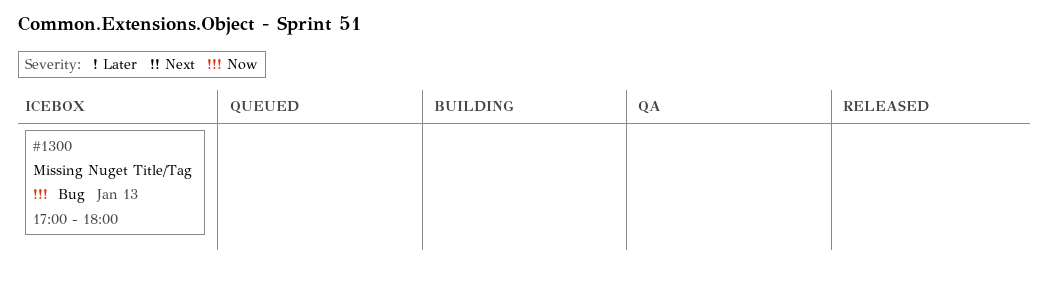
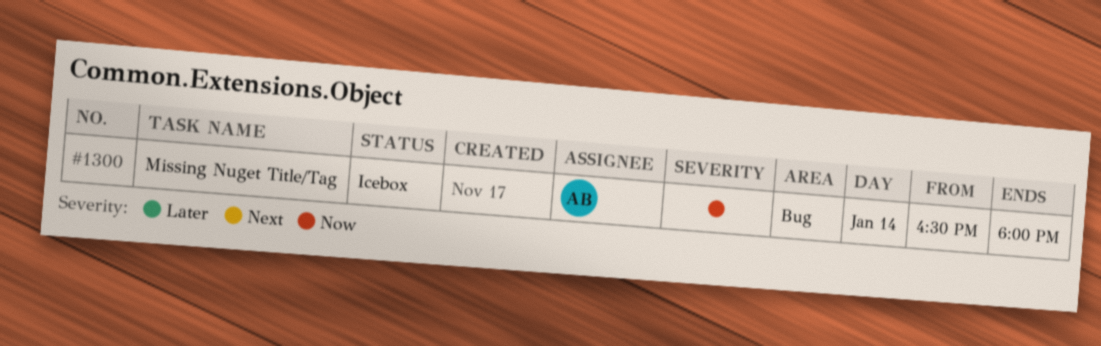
#1300, day: Jan 13 -> Jan 14
#1300, begins: 17:00 -> 16:30

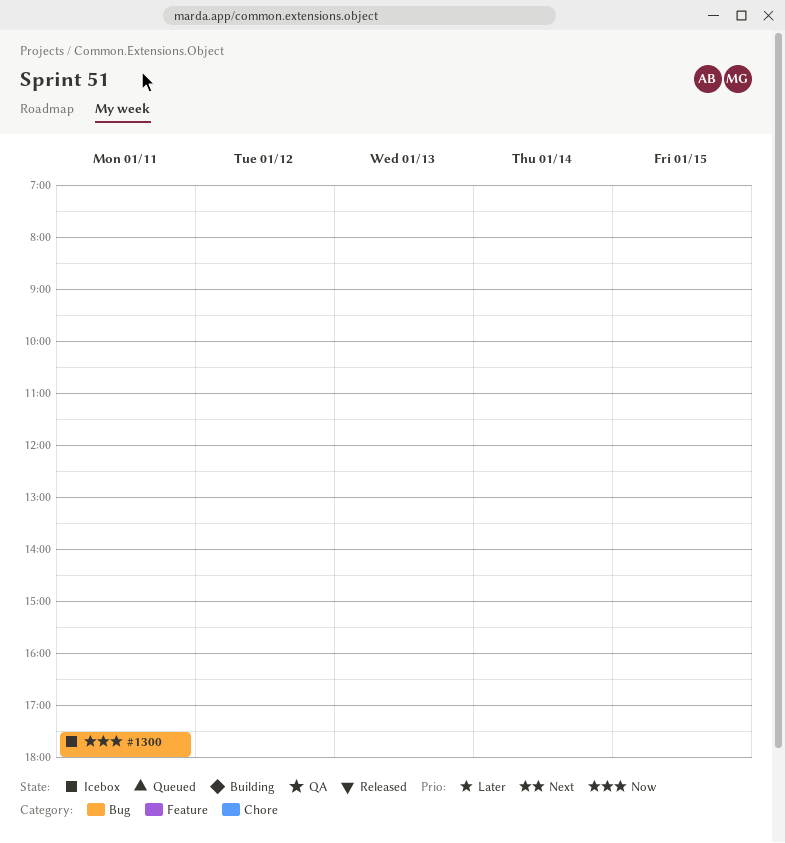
#1300, day: Jan 14 -> Jan 11
#1300, begins: 16:30 -> 17:30

